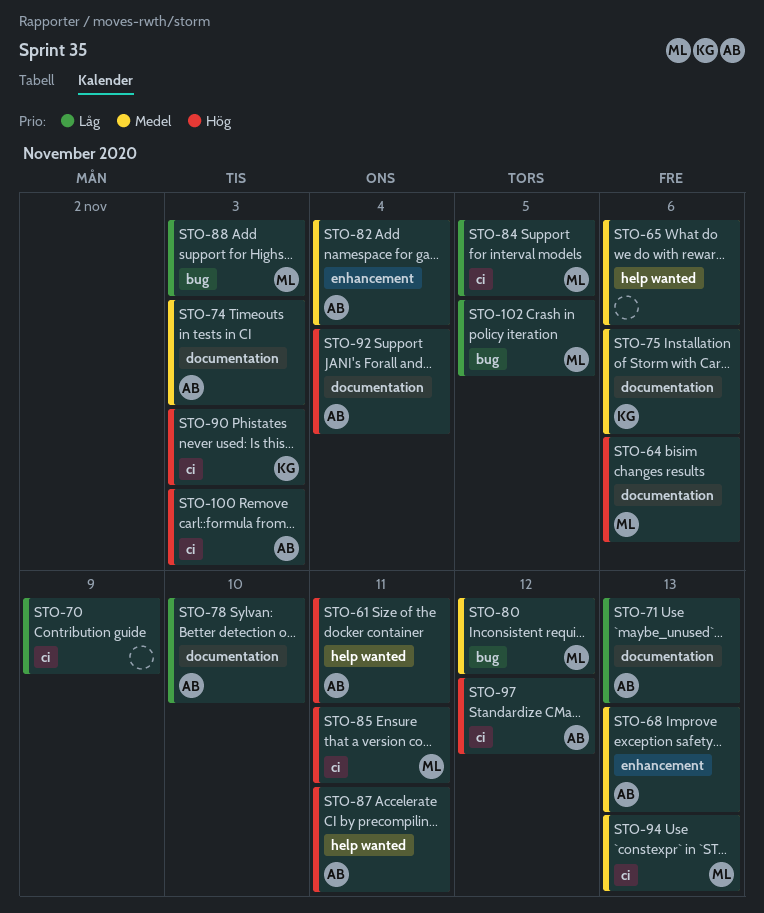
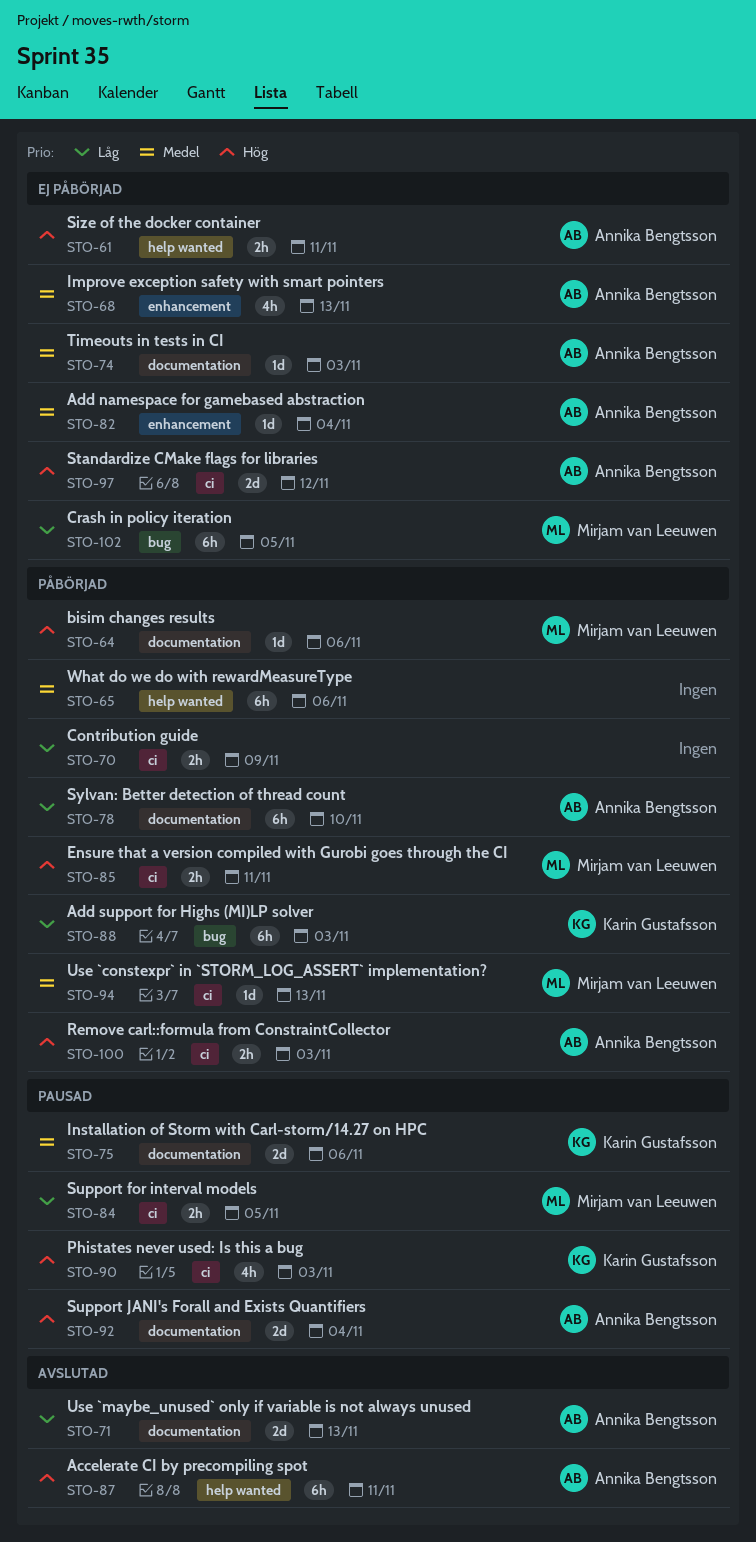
STO-80: present -> none
STO-88, owner: Mirjam van Leeuwen -> Karin Gustafsson

